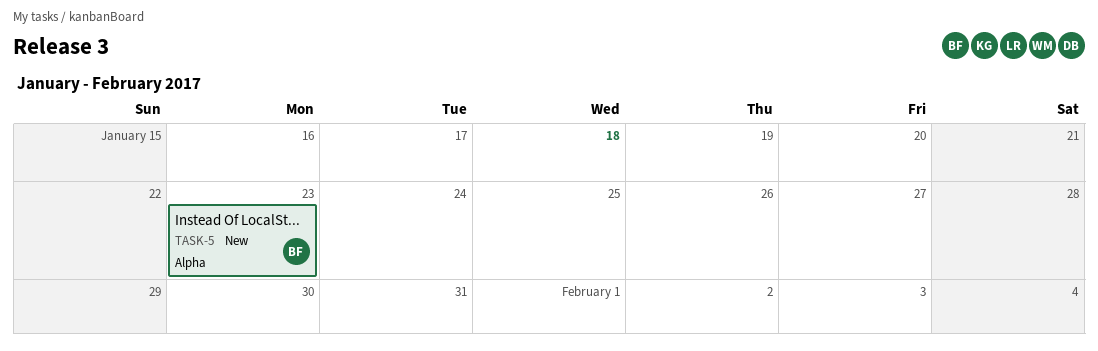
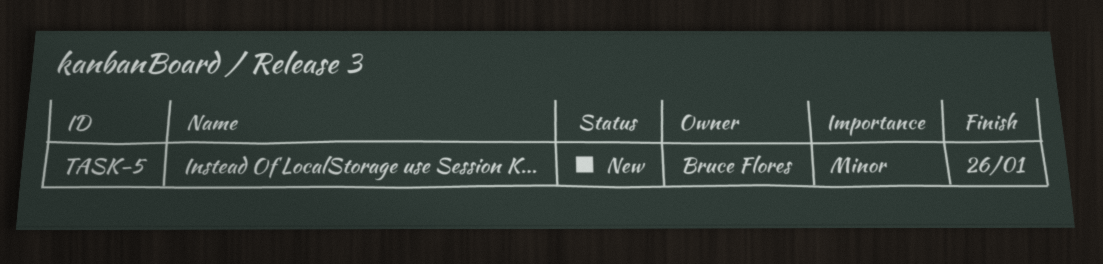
TASK-5, due: Jan 23 -> Jan 26

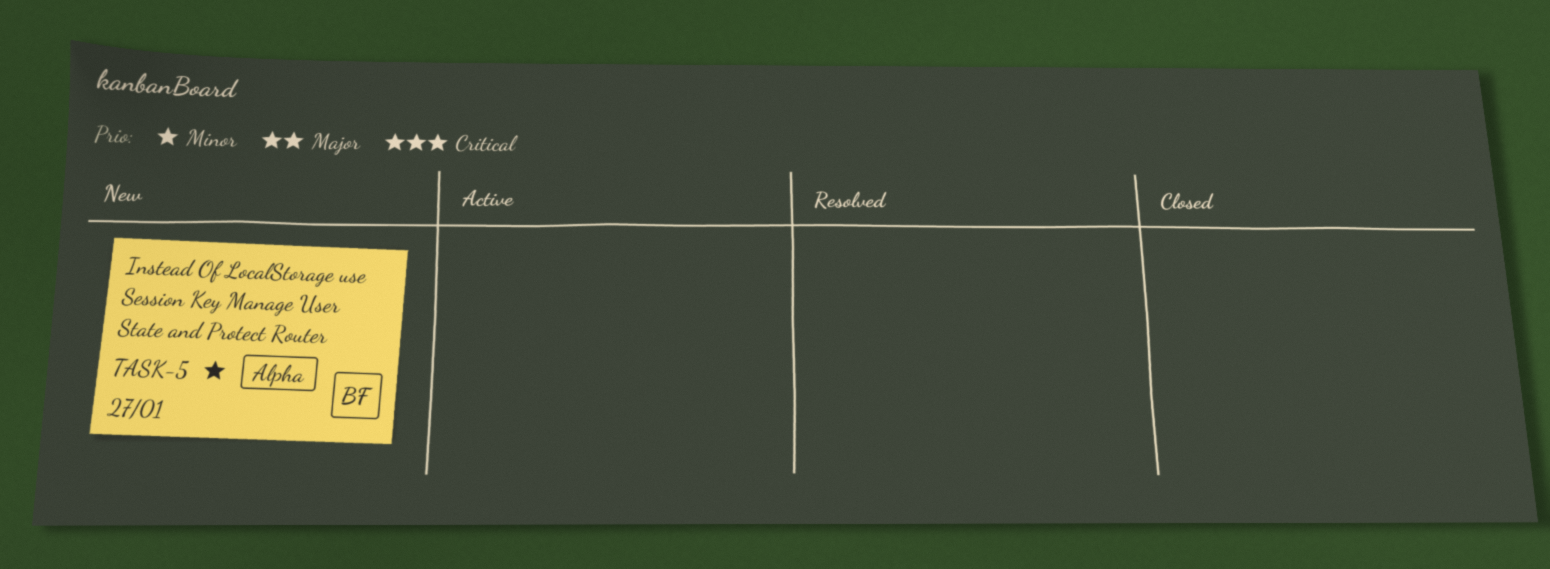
TASK-5, due: Jan 26 -> Jan 27

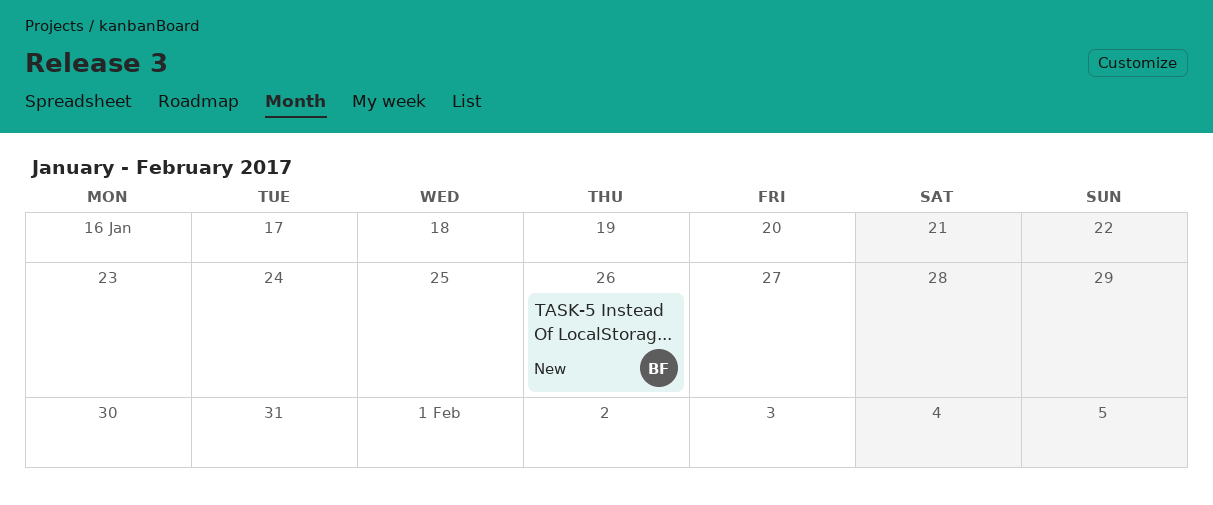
TASK-5, due: Jan 27 -> Jan 26

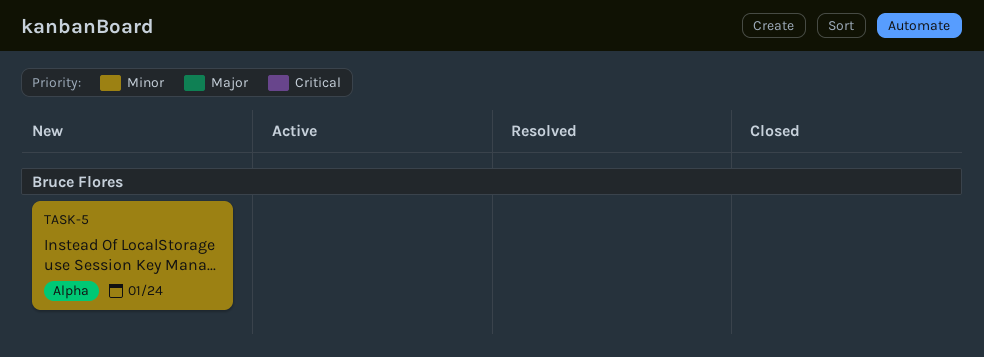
TASK-5, due: Jan 26 -> Jan 24

